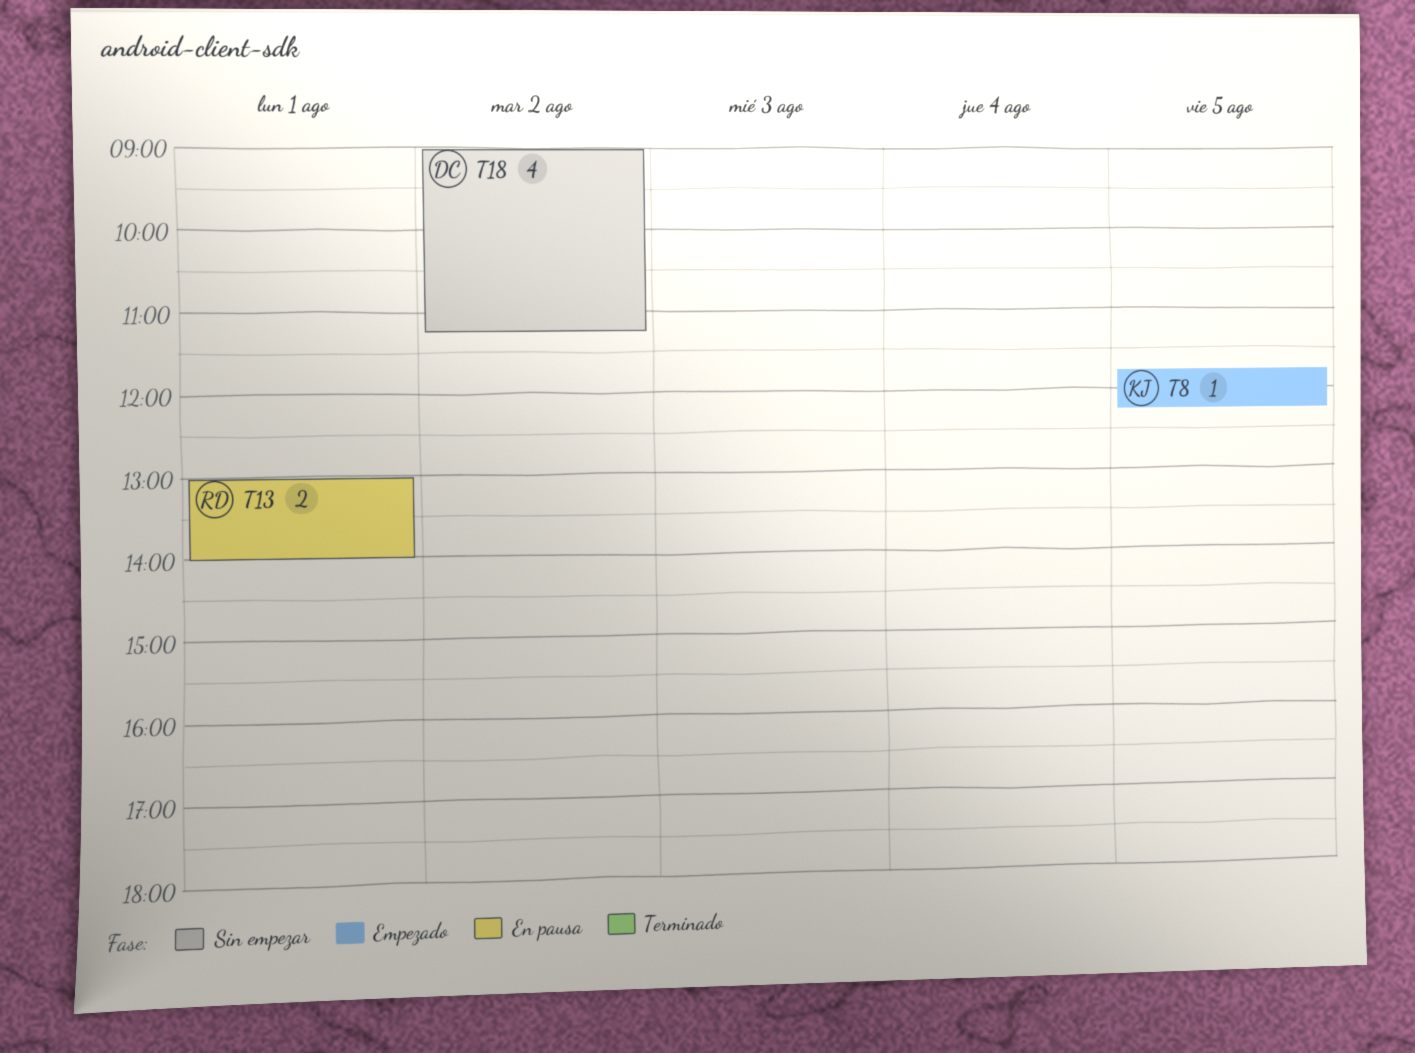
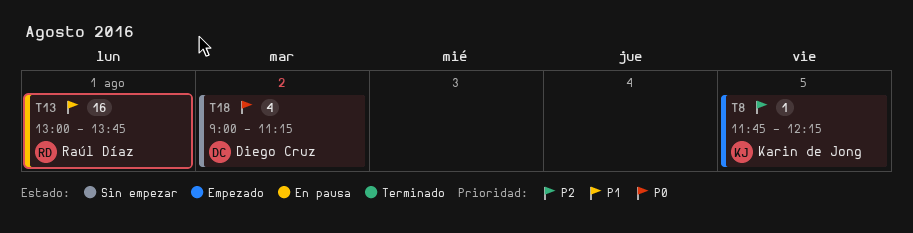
T13, estimate: 2 -> 16
T13, ends: 14:00 -> 13:45

